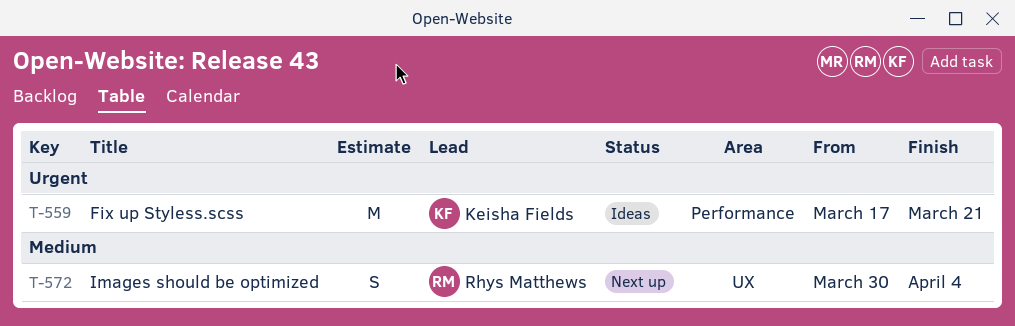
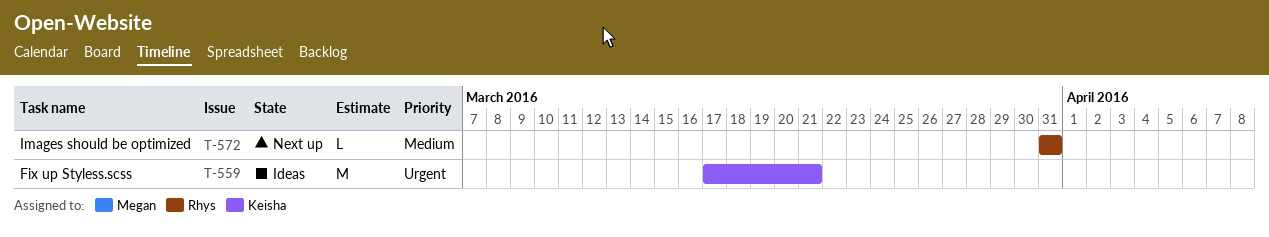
T-572, estimate: S -> L
T-572, start: Mar 30 -> Mar 31
T-572, due: Apr 4 -> Mar 31

